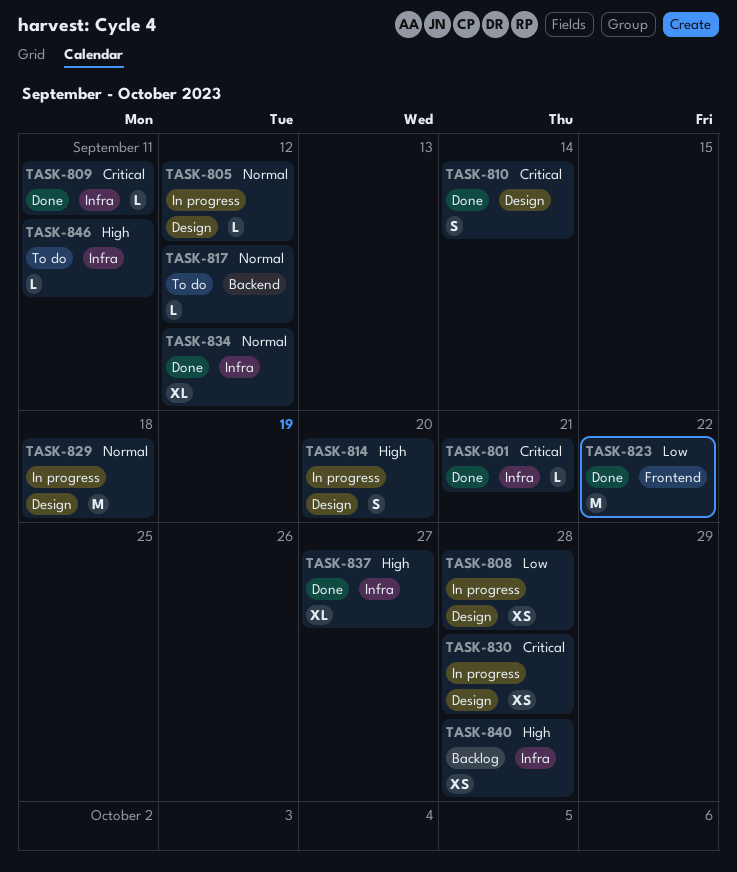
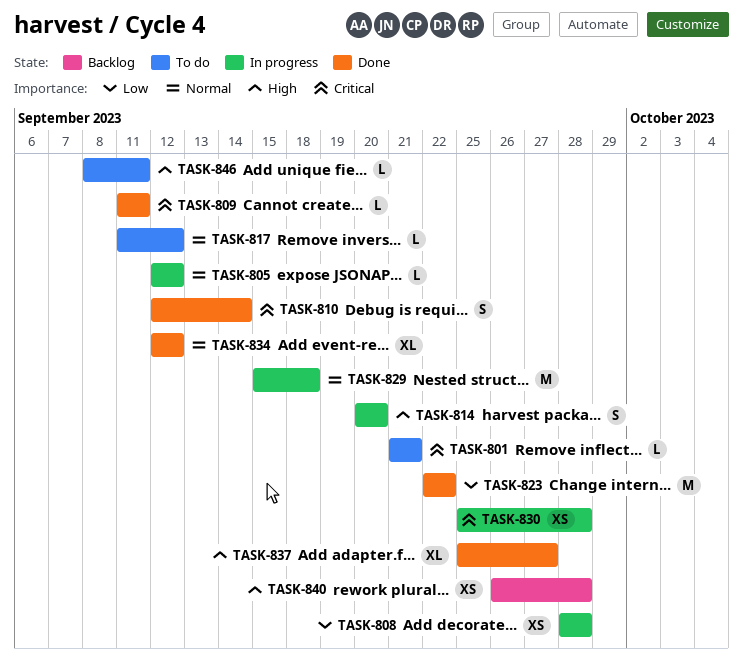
TASK-801, status: Done -> To do

